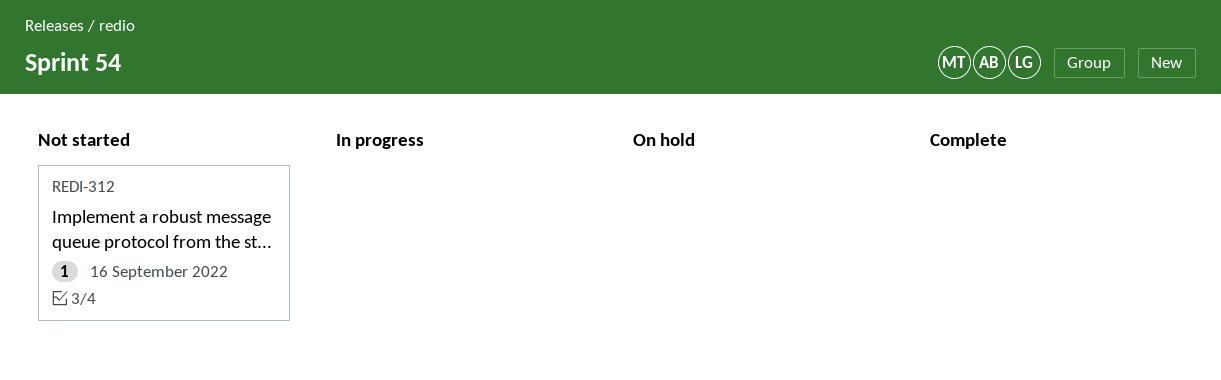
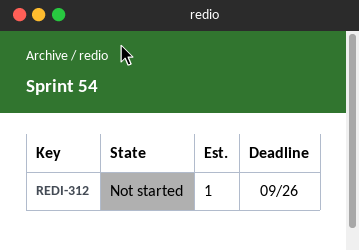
REDI-312, due: Sep 16 -> Sep 26

